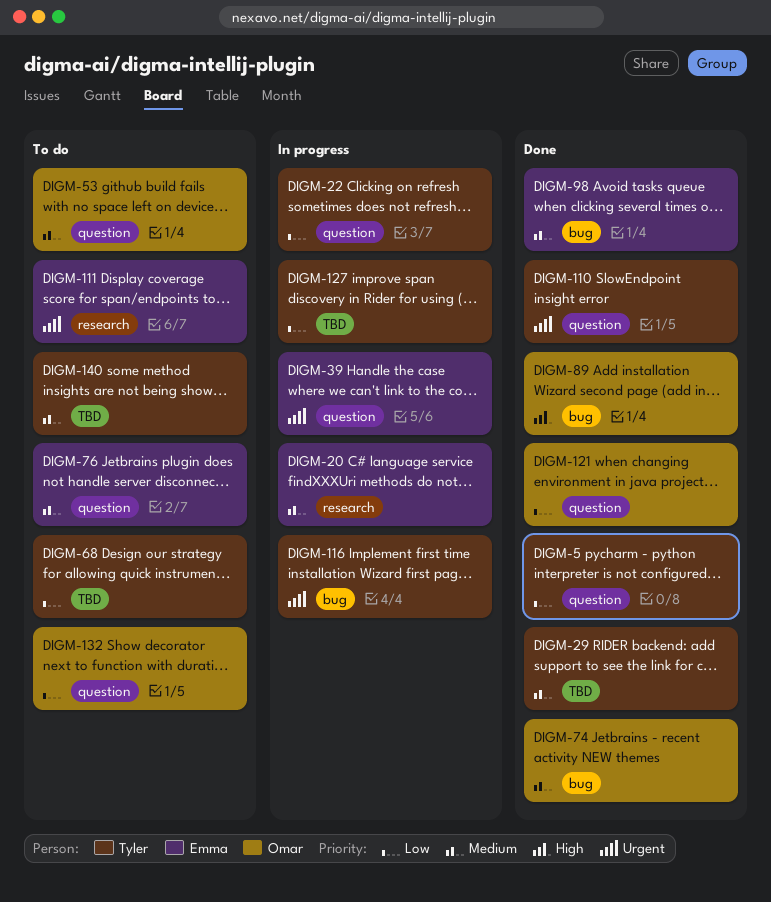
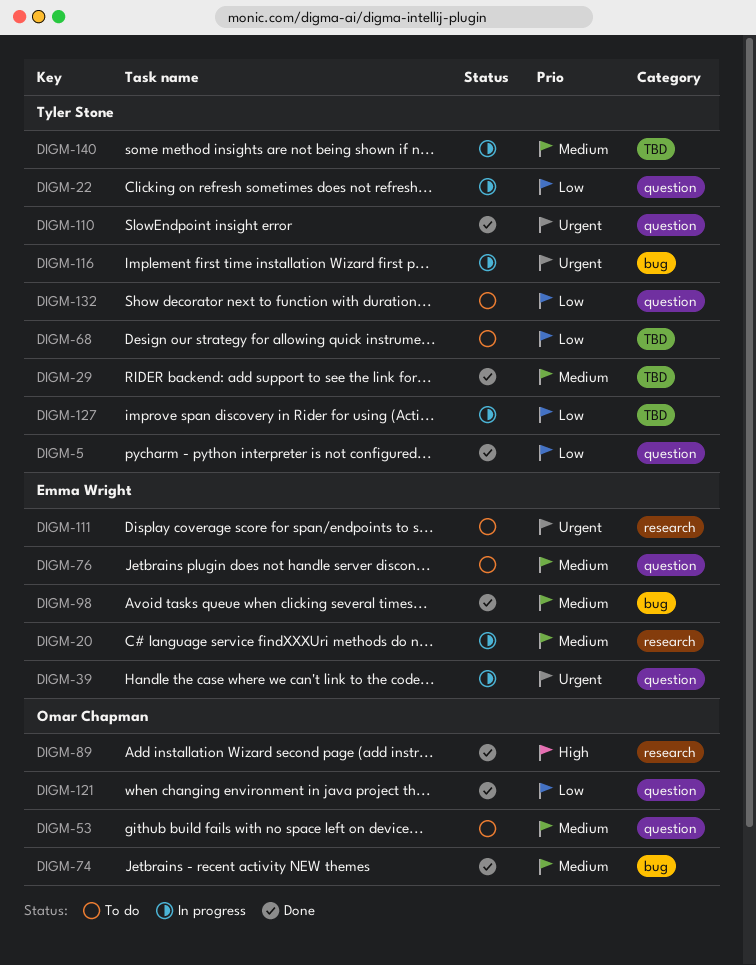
DIGM-89, label: bug -> research
DIGM-132, owner: Omar Chapman -> Tyler Stone
DIGM-140, status: To do -> In progress

